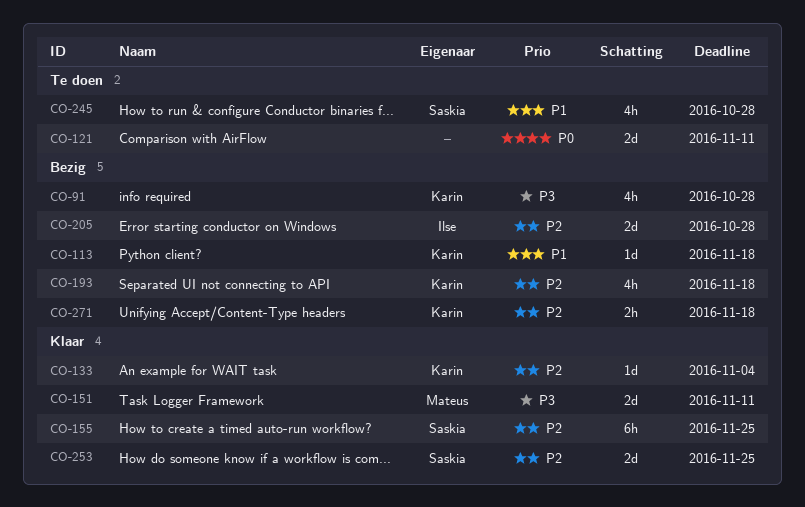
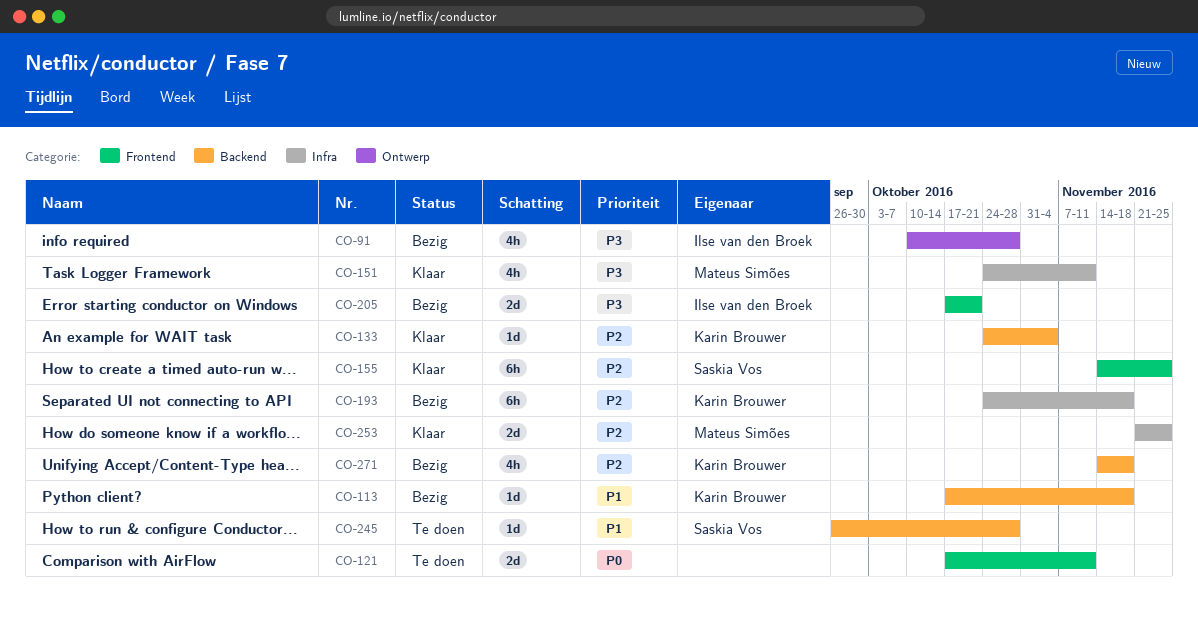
CO-91, owner: Karin Brouwer -> Ilse van den Broek
CO-151, estimate: 2d -> 4h
CO-193, estimate: 4h -> 6h
CO-205, priority: P2 -> P3
CO-205, due: Oct 28 -> Oct 21
CO-245, estimate: 4h -> 1d
CO-253, owner: Saskia Vos -> Mateus Simões
CO-271, estimate: 2h -> 4h

